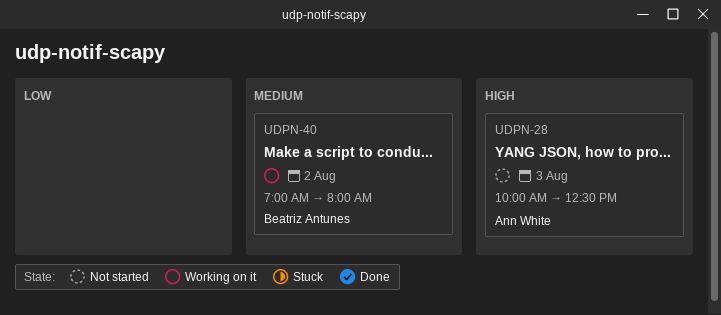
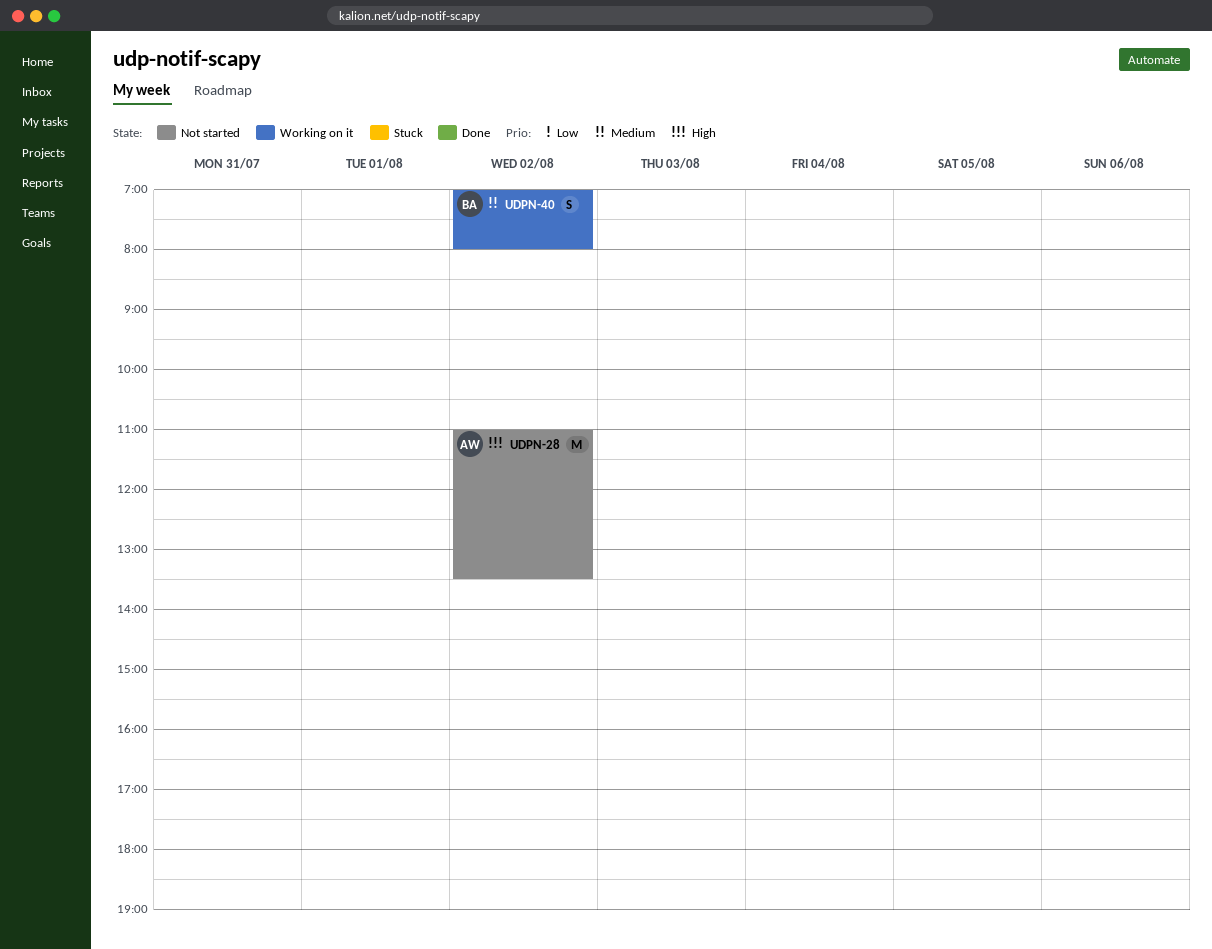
UDPN-28, day: Aug 3 -> Aug 2
UDPN-28, begins: 10:00 -> 11:00
UDPN-28, ends: 12:30 -> 13:30

